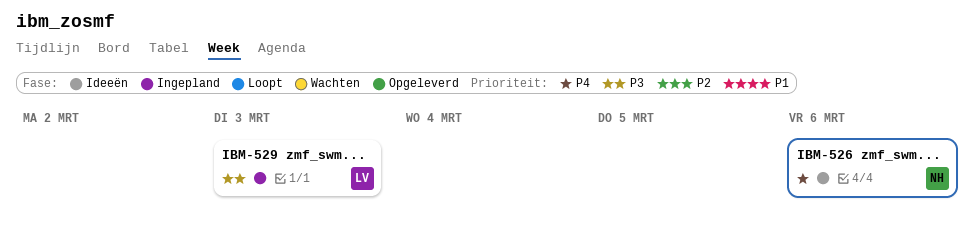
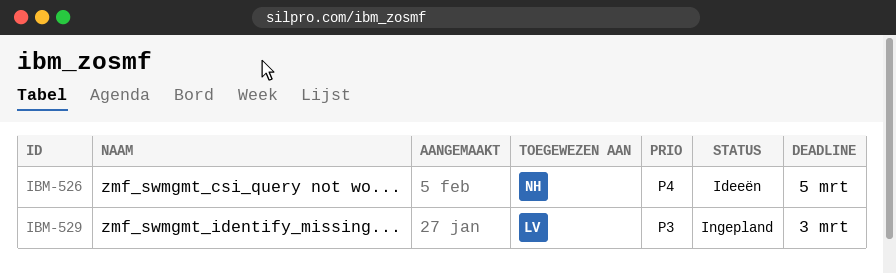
IBM-526, due: Mar 6 -> Mar 5

